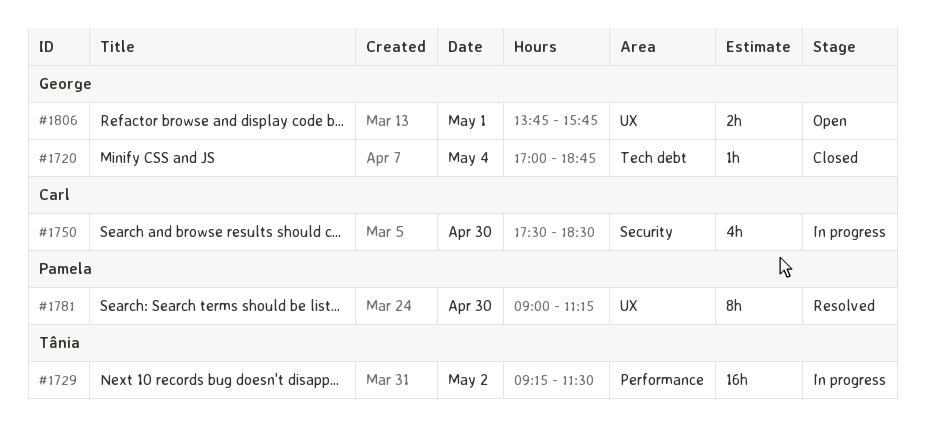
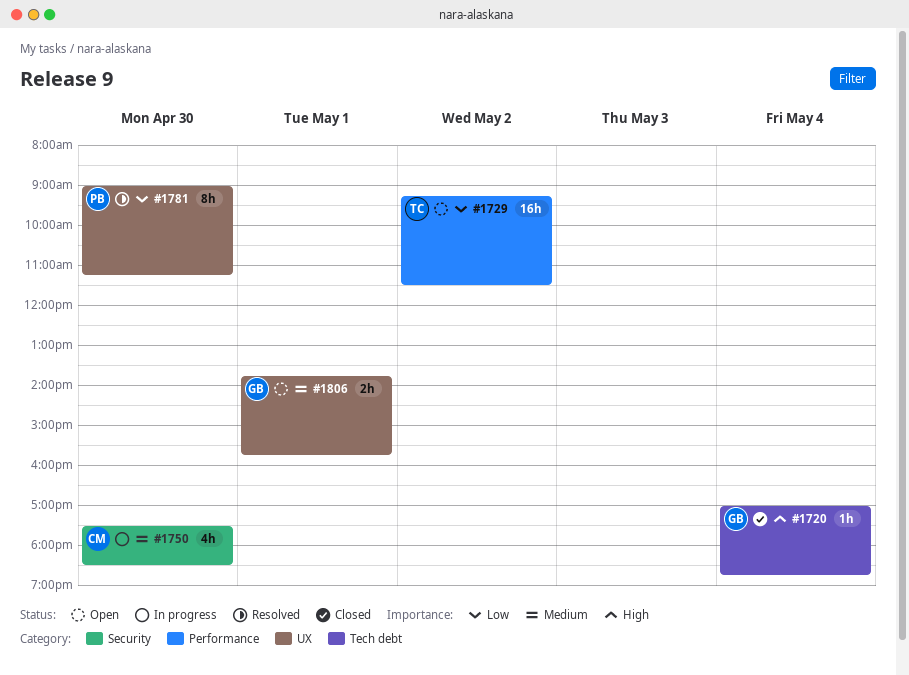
#1729, status: In progress -> Open

